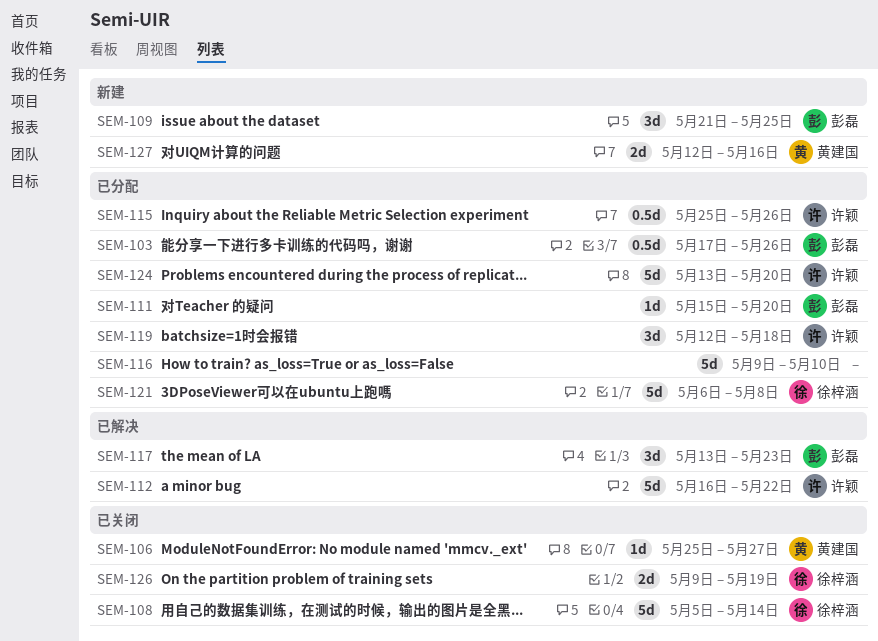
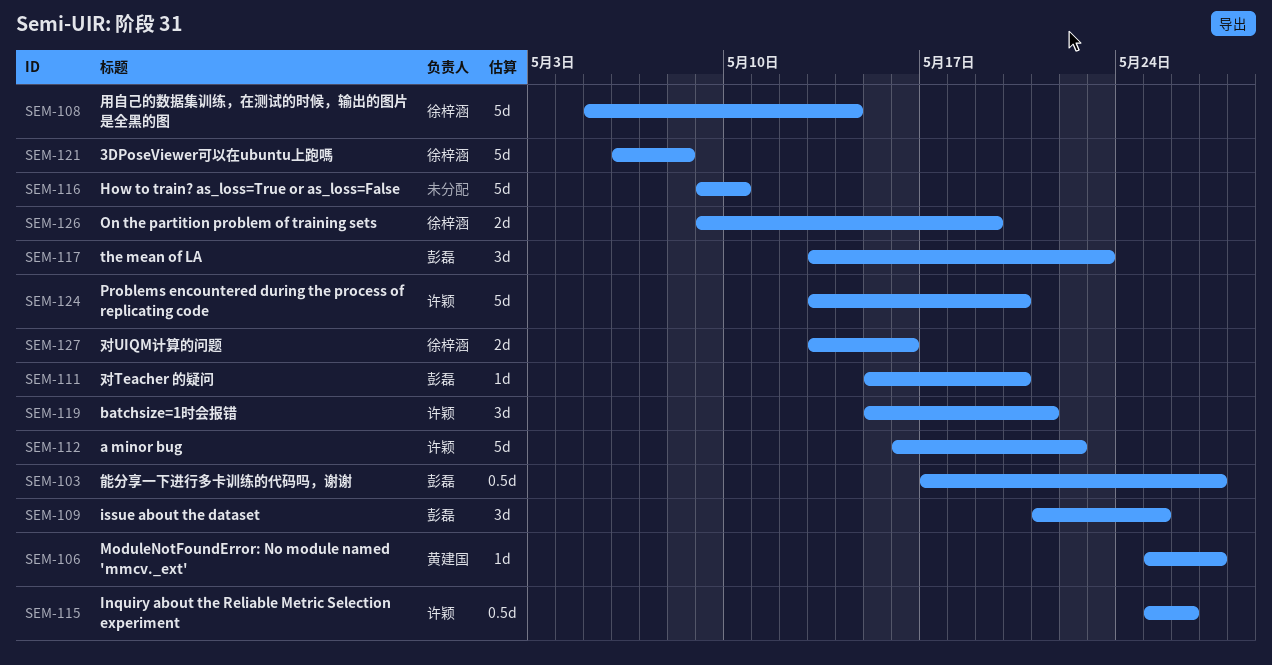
SEM-103, due: May 26 -> May 27
SEM-119, start: May 12 -> May 15
SEM-119, due: May 18 -> May 21
SEM-127, owner: 黄建国 -> 徐梓涵
SEM-127, start: May 12 -> May 13

